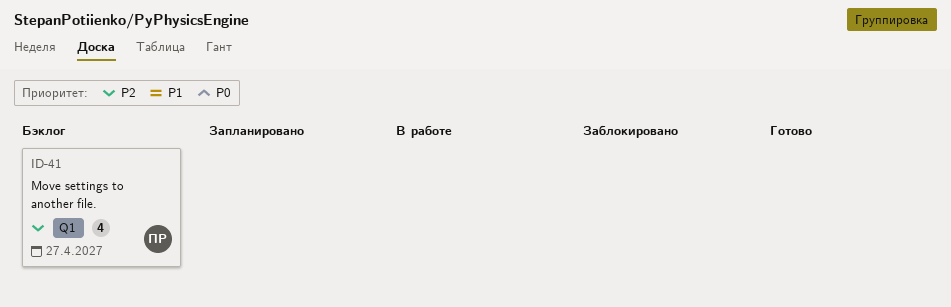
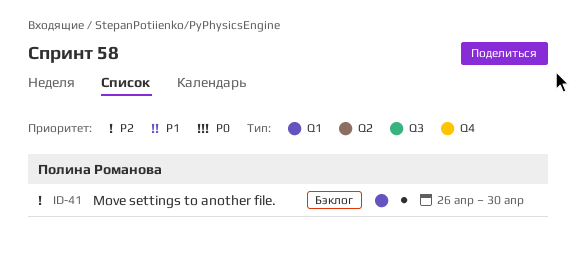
ID-41, estimate: 4 -> 1
ID-41, due: Apr 27 -> Apr 30

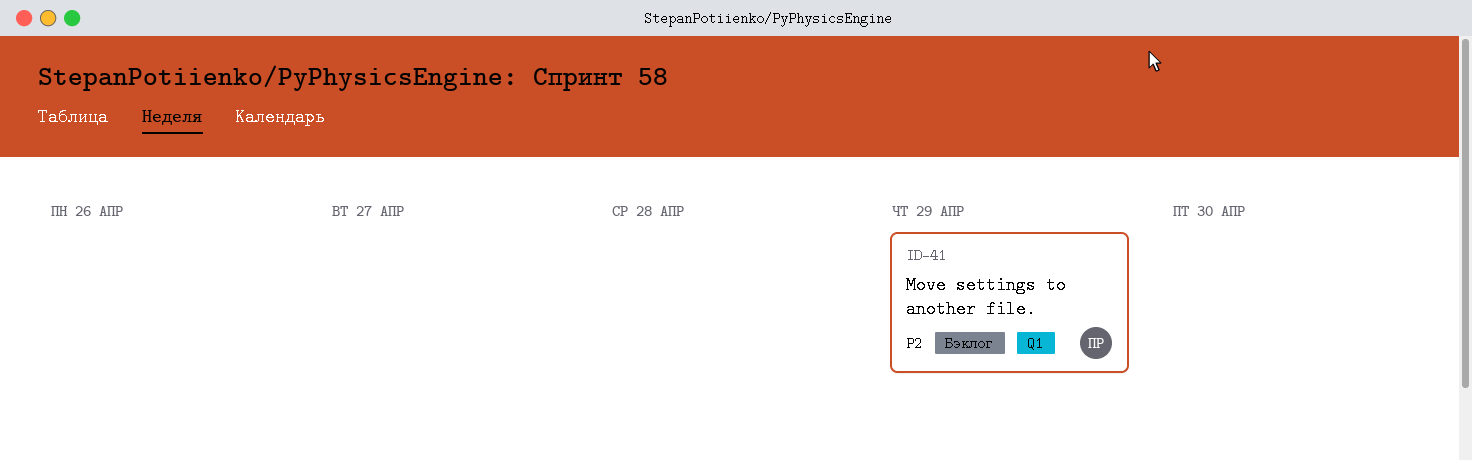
ID-41, due: Apr 30 -> Apr 29

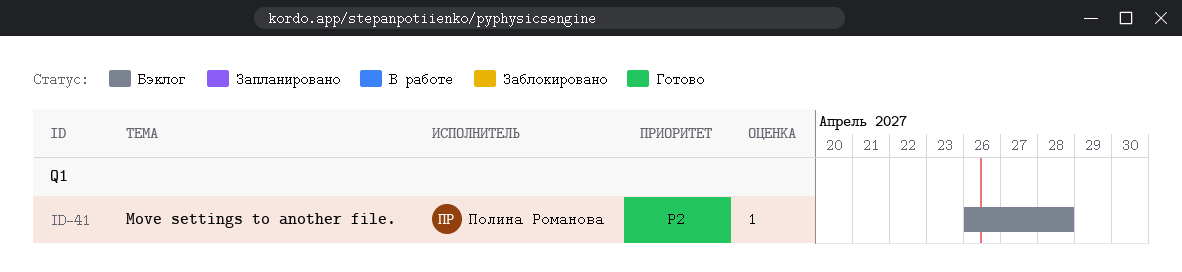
ID-41, due: Apr 29 -> Apr 28

